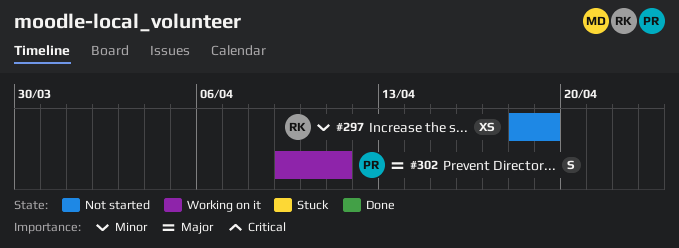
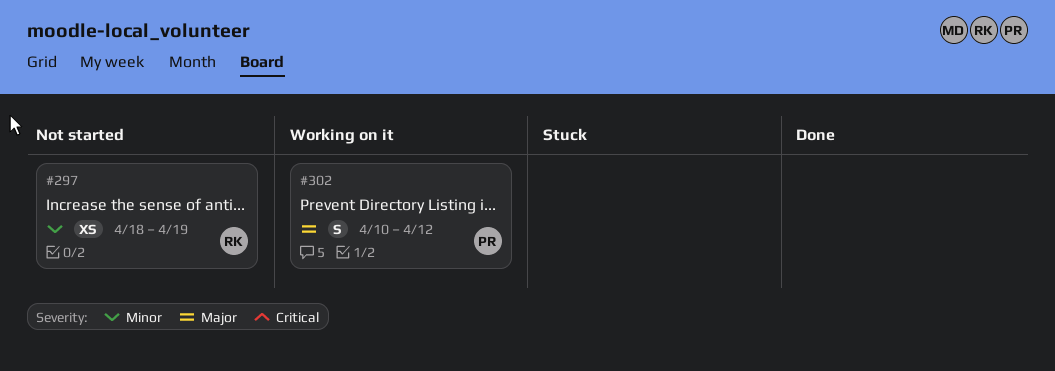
#302, start: Apr 9 -> Apr 10
#302, due: Apr 11 -> Apr 12

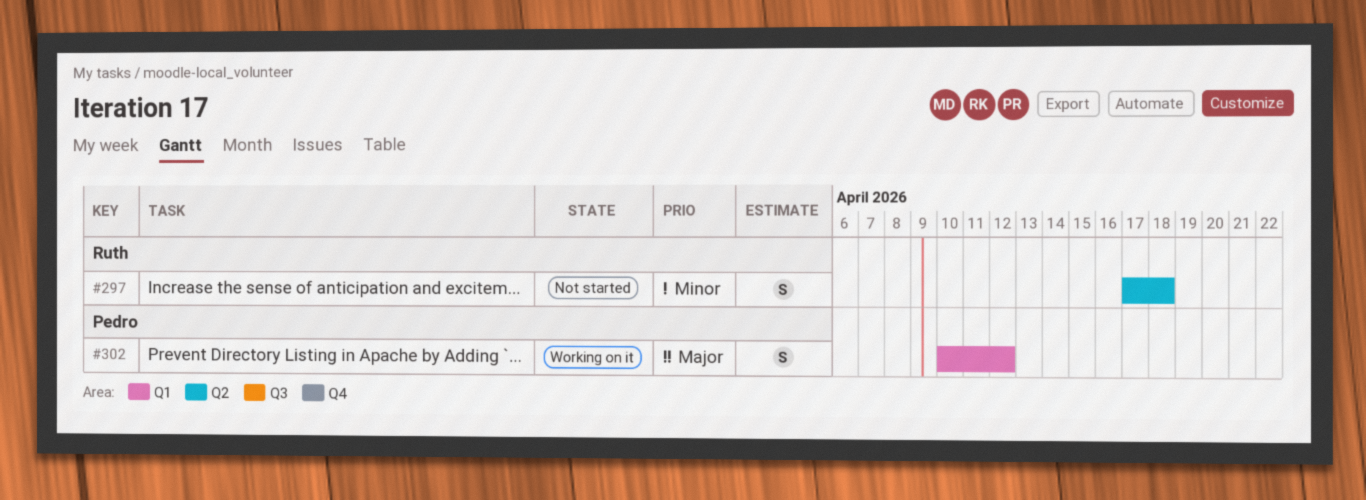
#297, estimate: XS -> S
#297, start: Apr 18 -> Apr 17
#297, due: Apr 19 -> Apr 18

